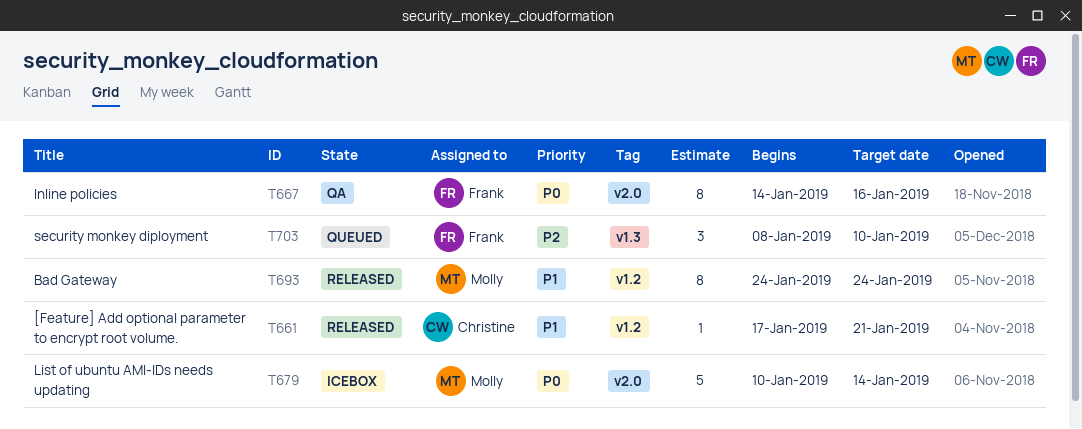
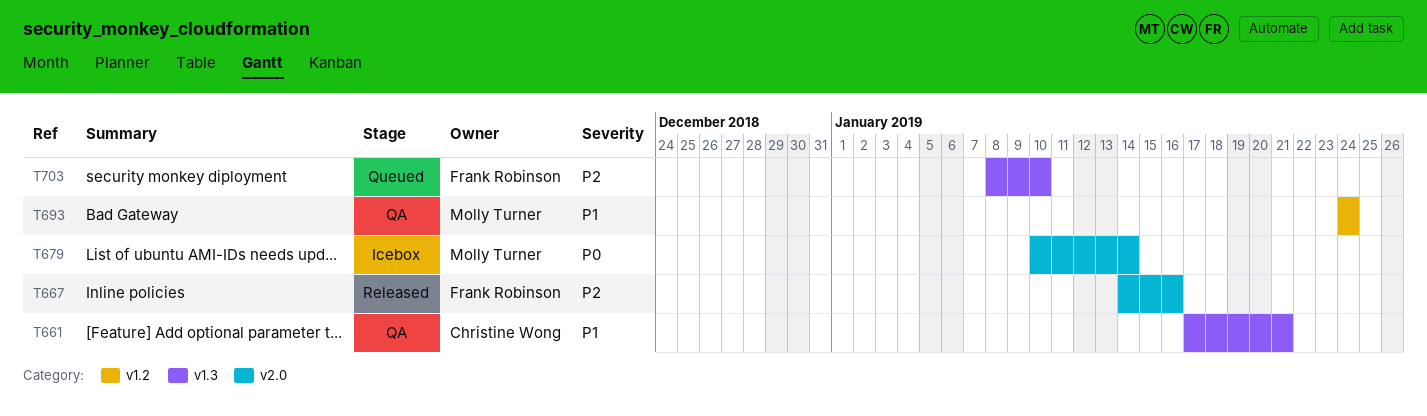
T661, status: Released -> QA
T661, label: v1.2 -> v1.3
T667, status: QA -> Released
T667, priority: P0 -> P2
T693, status: Released -> QA

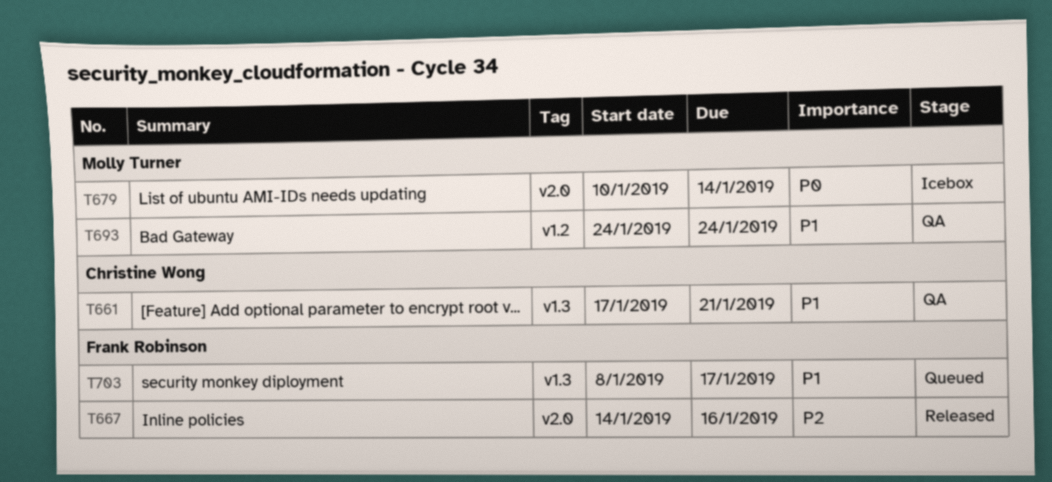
T703, priority: P2 -> P1
T703, due: Jan 10 -> Jan 17

